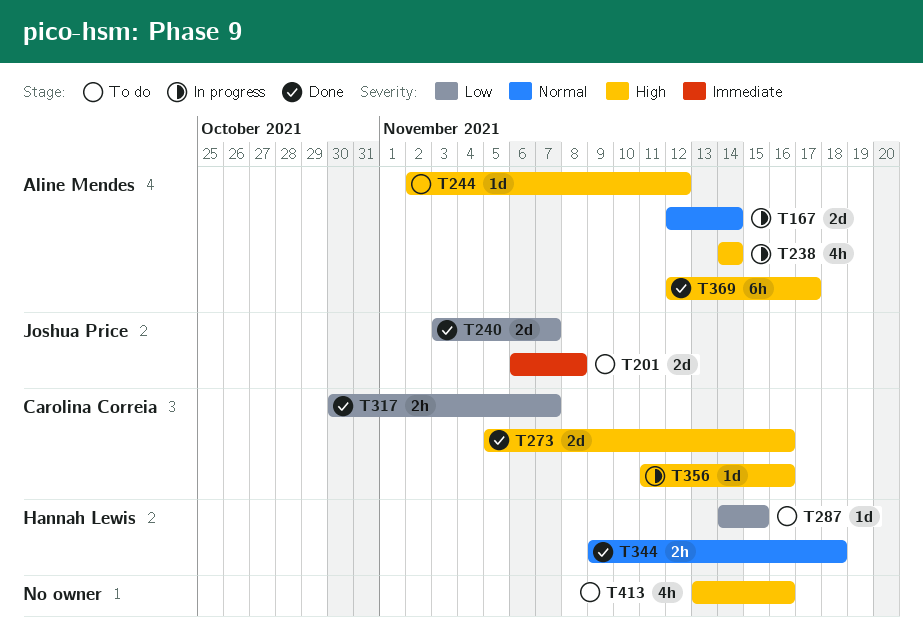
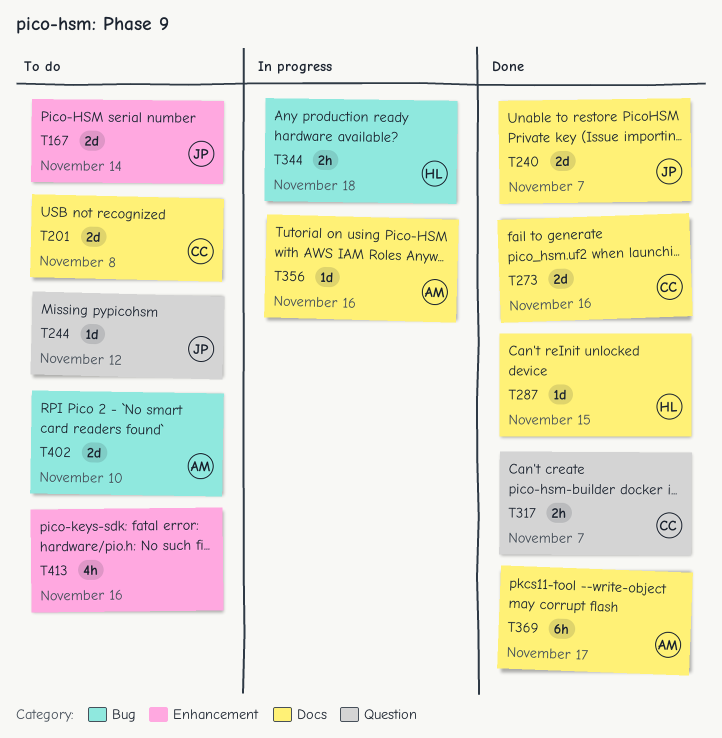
T167, status: In progress -> To do
T167, owner: Aline Mendes -> Joshua Price
T201, owner: Joshua Price -> Carolina Correia
T238: present -> none
T244, owner: Aline Mendes -> Joshua Price
T287, status: To do -> Done
T344, status: Done -> In progress
T356, owner: Carolina Correia -> Aline Mendes
T402: none -> present

